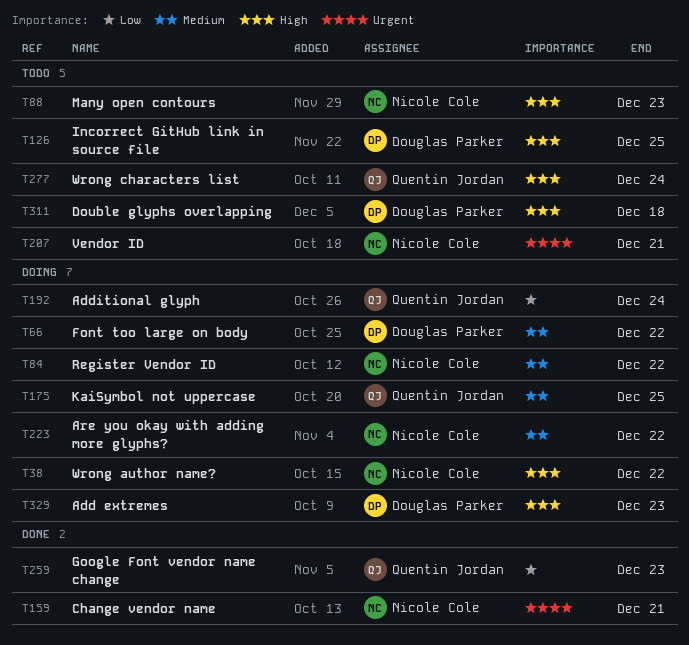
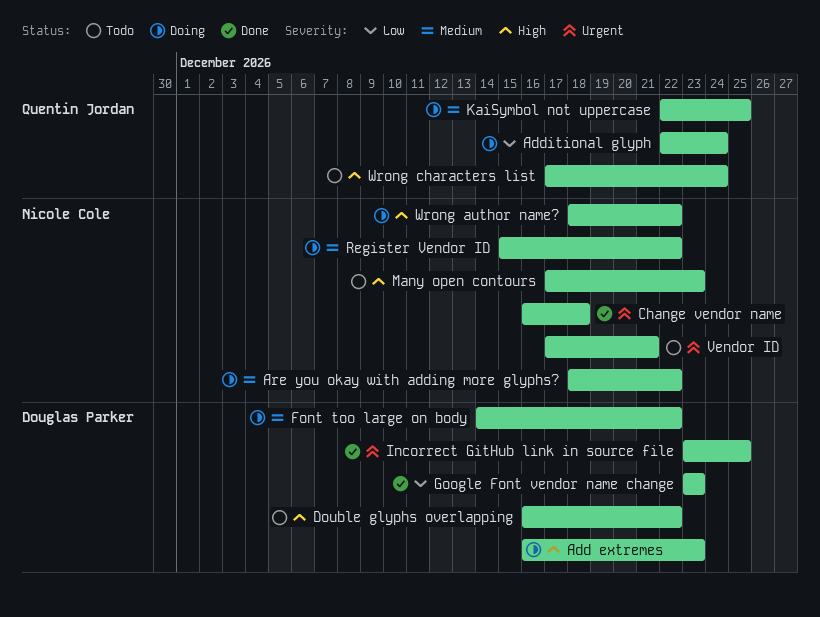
Change vendor name, due: Dec 21 -> Dec 18
Double glyphs overlapping, due: Dec 18 -> Dec 22
Google Font vendor name change, owner: Quentin Jordan -> Douglas Parker
Incorrect GitHub link in source file, status: Todo -> Done
Incorrect GitHub link in source file, priority: High -> Urgent

